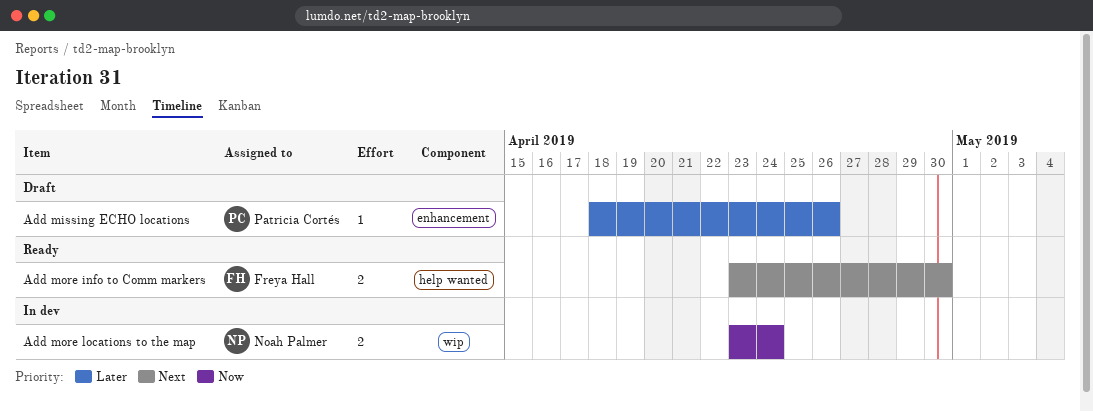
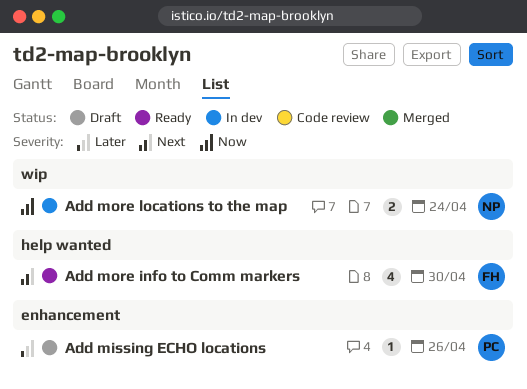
Add more info to Comm markers, estimate: 2 -> 4

